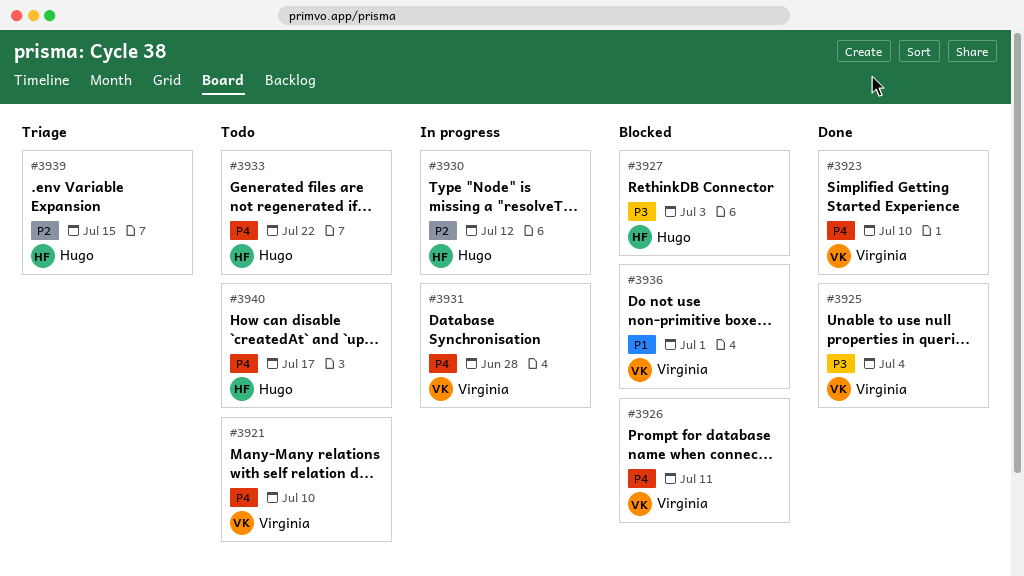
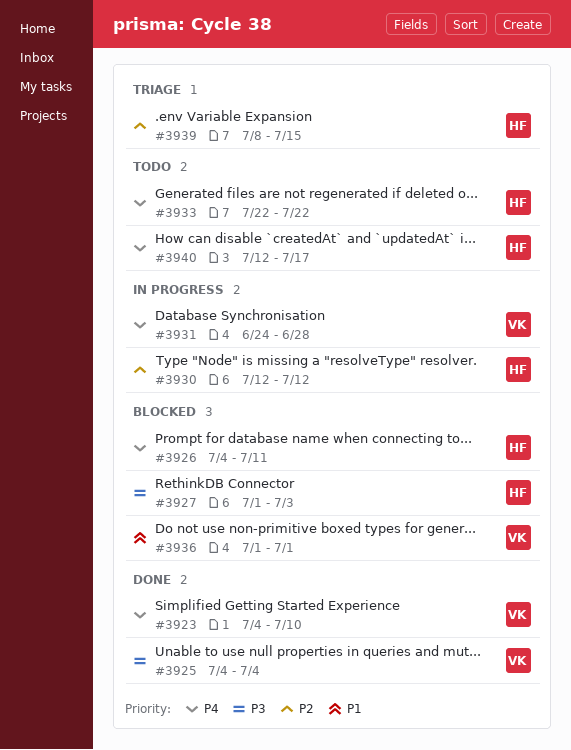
#3921: present -> none
#3926, owner: Virginia -> Hugo

